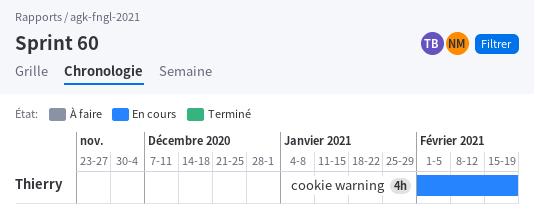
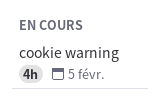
cookie warning, due: Feb 19 -> Feb 5

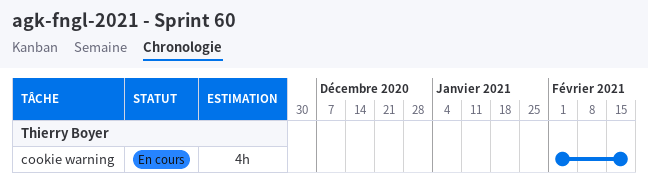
cookie warning, due: Feb 5 -> Feb 19

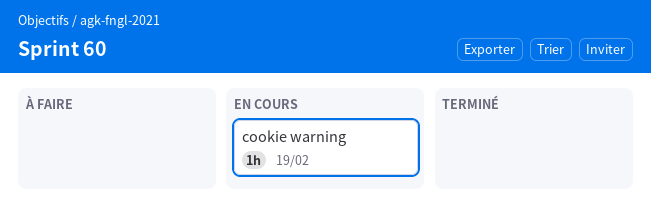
cookie warning, estimate: 4h -> 1h

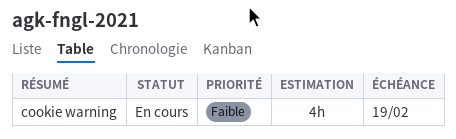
cookie warning, estimate: 1h -> 4h

